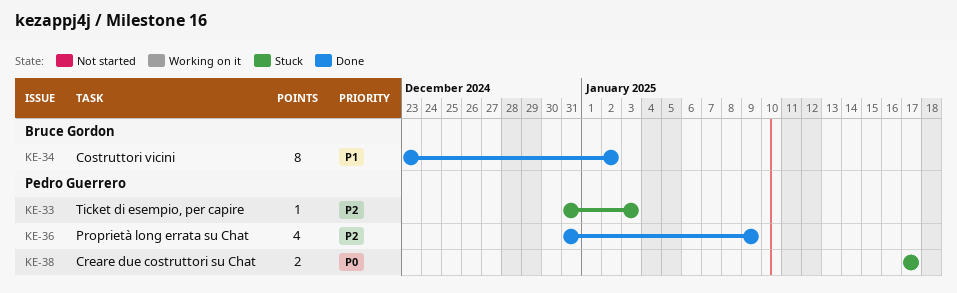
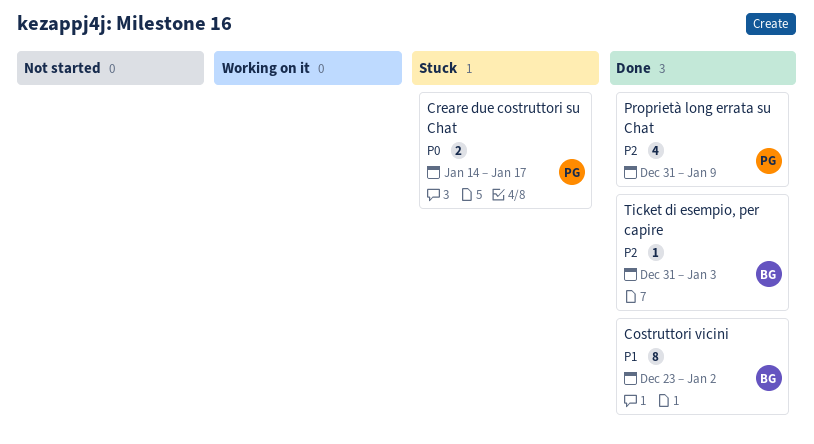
Creare due costruttori su Chat, start: Jan 17 -> Jan 14
Ticket di esempio, per capire, status: Stuck -> Done
Ticket di esempio, per capire, owner: Pedro Guerrero -> Bruce Gordon

